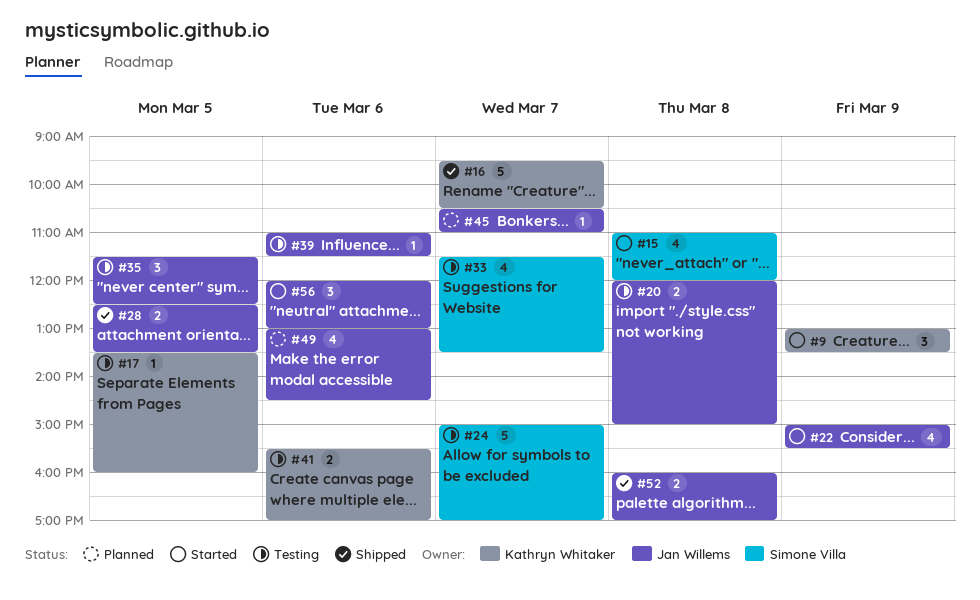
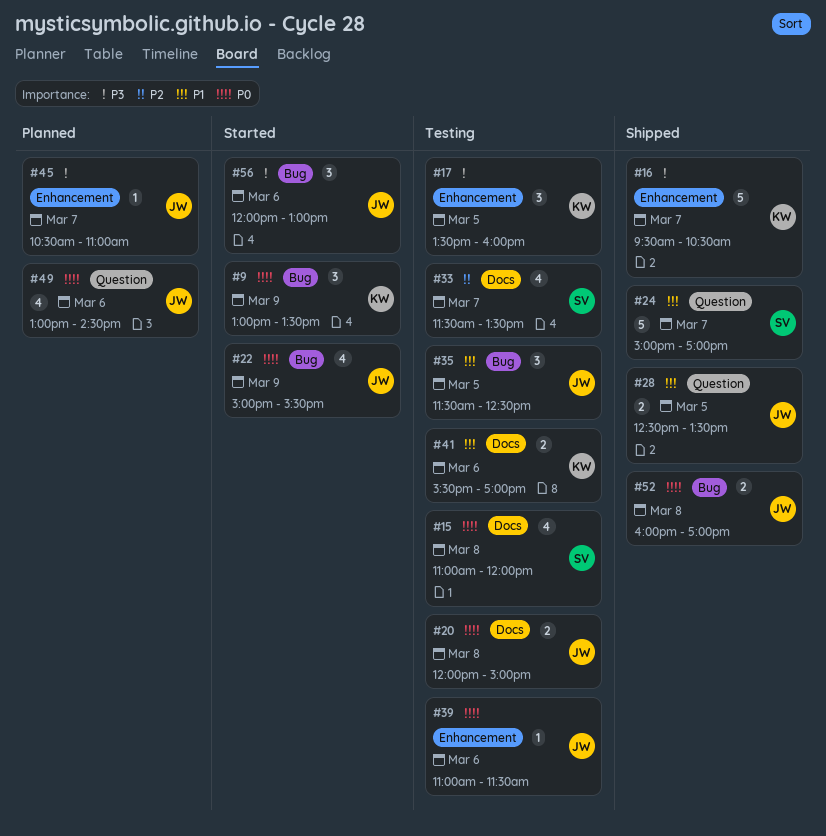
#15, status: Started -> Testing
#17, estimate: 1 -> 3
#24, status: Testing -> Shipped

